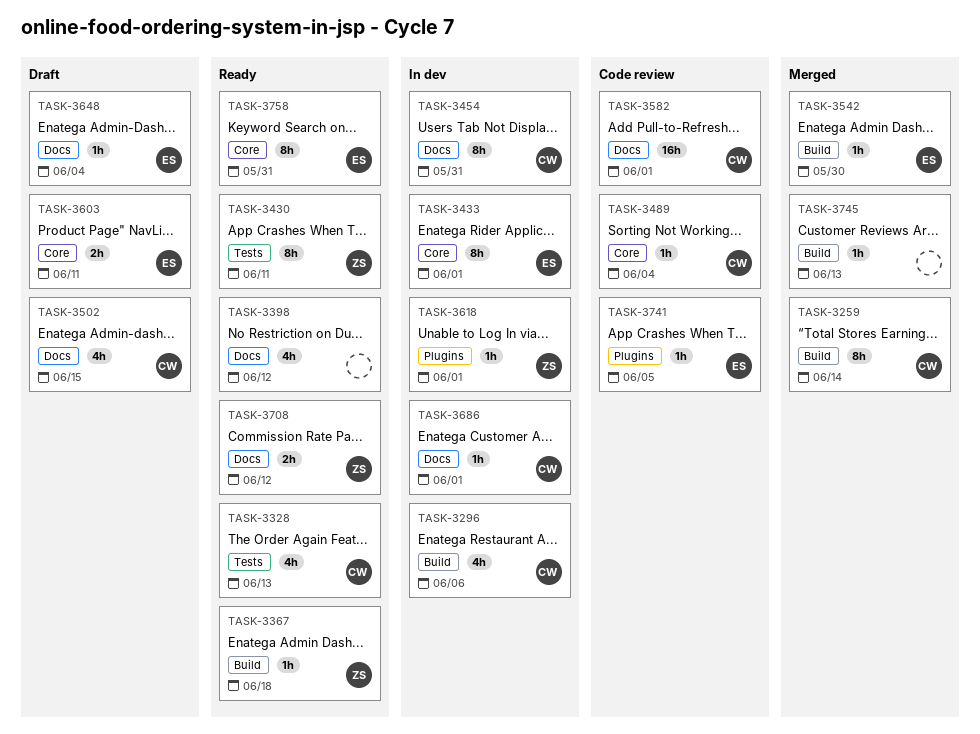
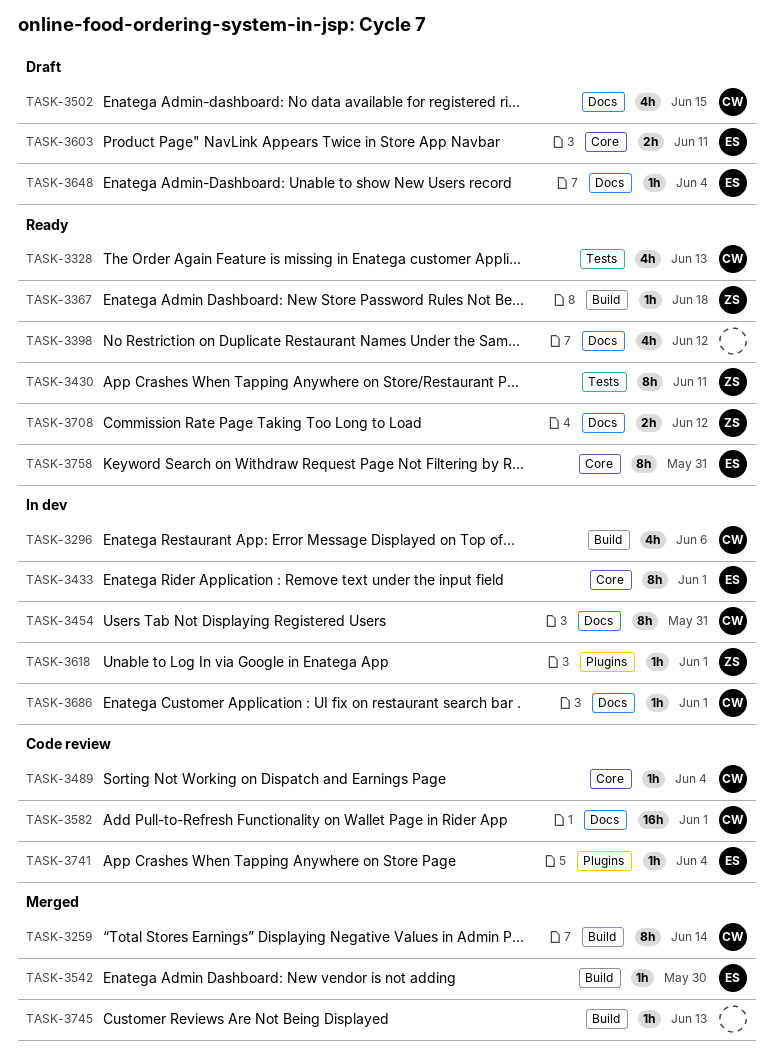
TASK-3741, due: Jun 5 -> Jun 4

